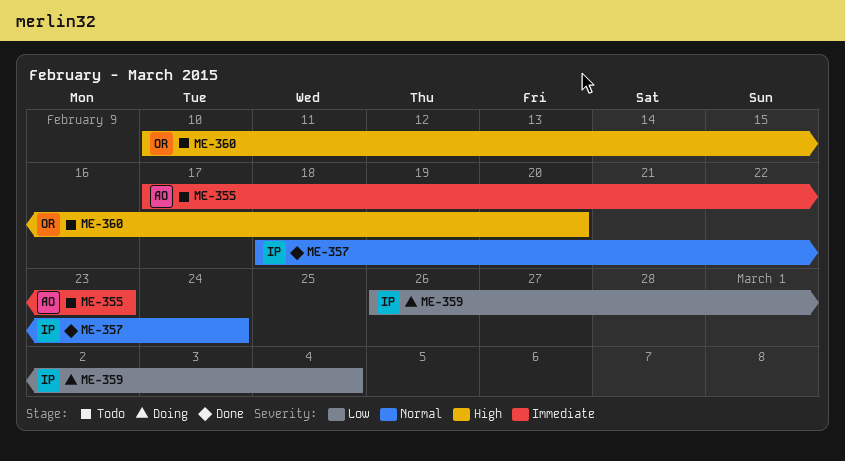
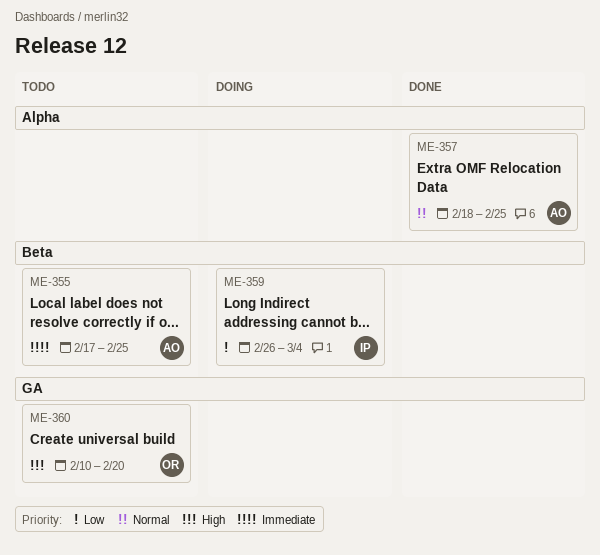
ME-355, due: Feb 23 -> Feb 25
ME-357, owner: IP -> AO
ME-357, due: Feb 24 -> Feb 25

